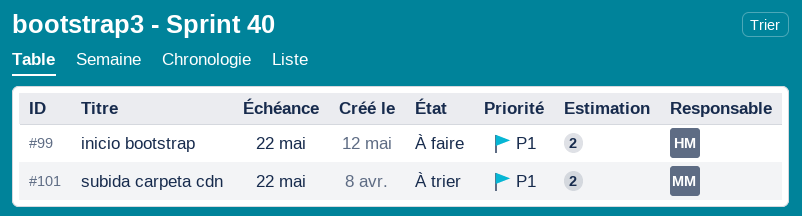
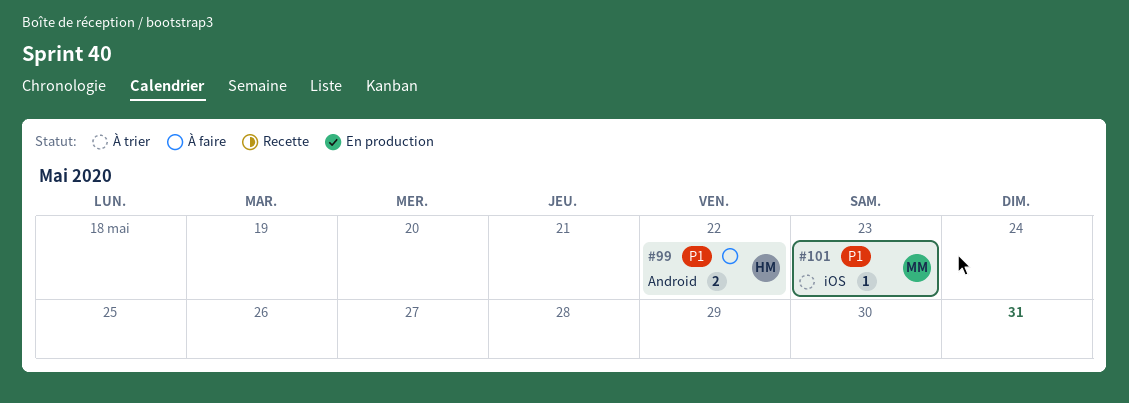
#101, estimate: 2 -> 1
#101, due: May 22 -> May 23

